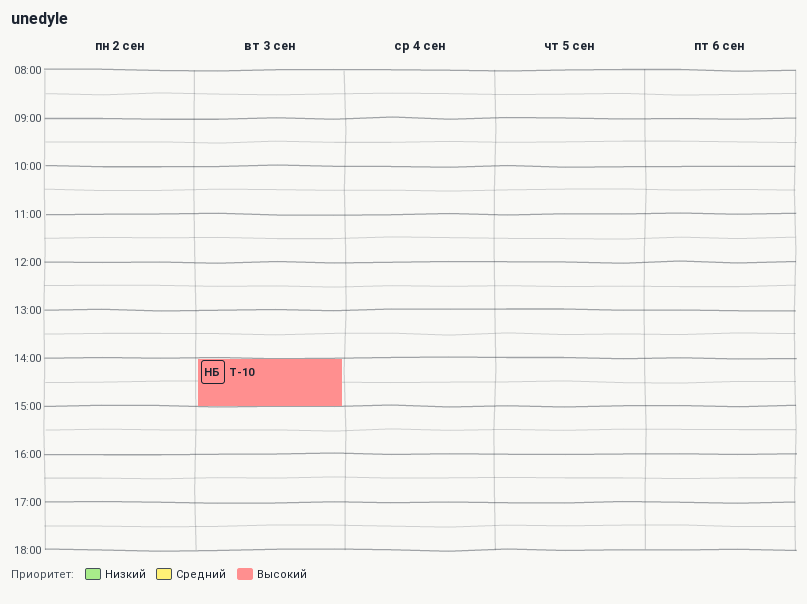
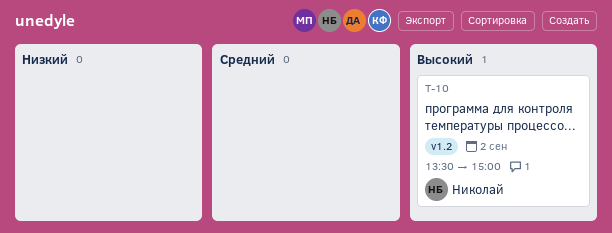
T-10, day: Sep 3 -> Sep 2
T-10, begins: 14:00 -> 13:30

